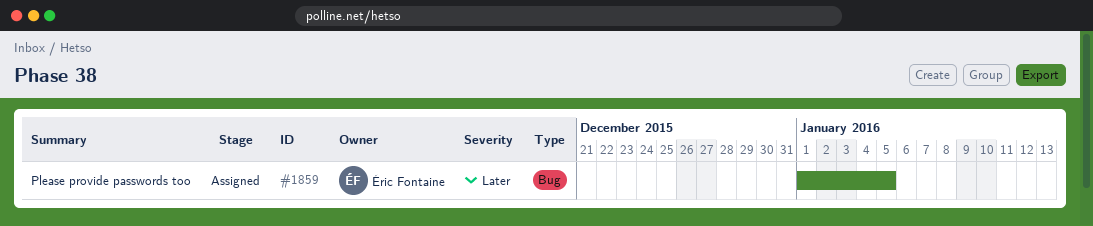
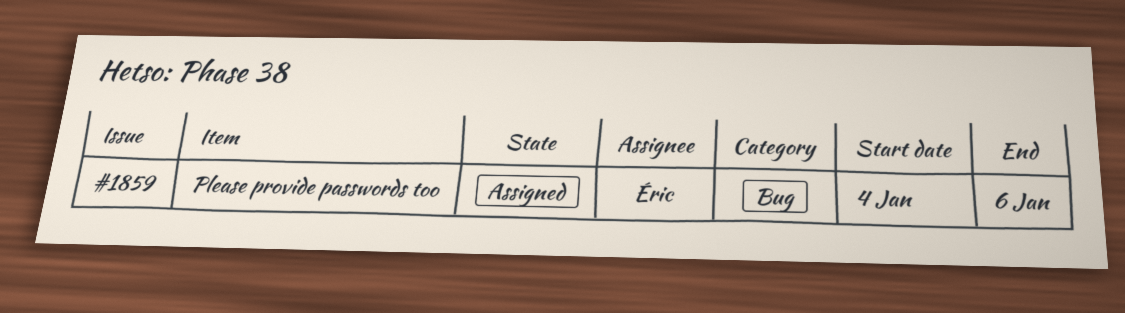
#1859, start: Jan 1 -> Jan 4
#1859, due: Jan 5 -> Jan 6

